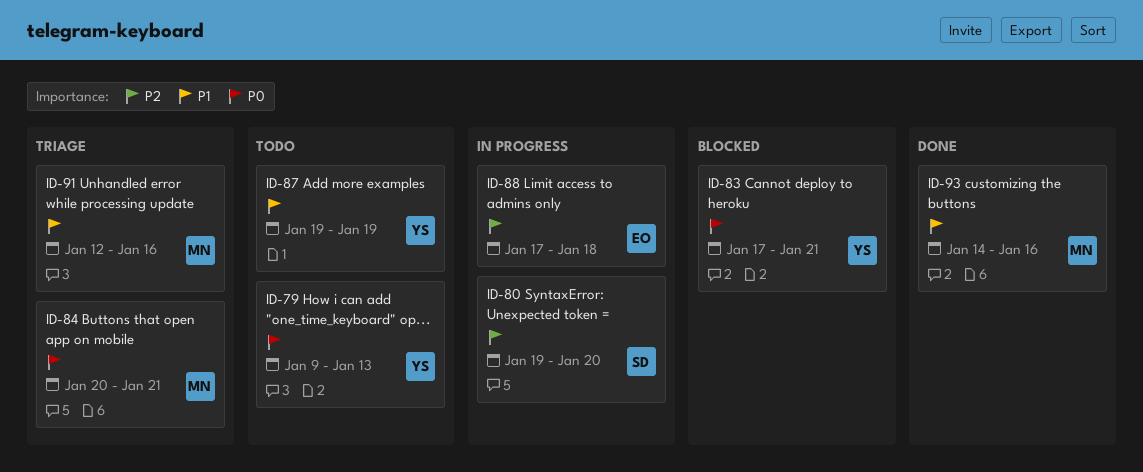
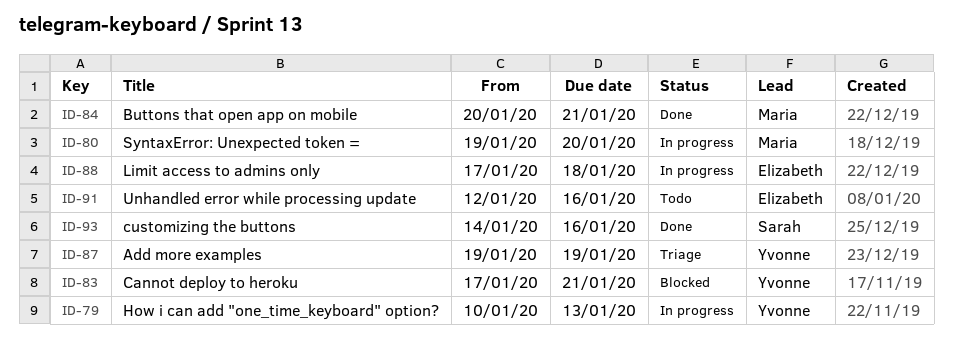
ID-79, status: Todo -> In progress
ID-79, start: Jan 9 -> Jan 10
ID-80, owner: Sarah -> Maria
ID-84, status: Triage -> Done
ID-87, status: Todo -> Triage
ID-91, status: Triage -> Todo
ID-91, owner: Maria -> Elizabeth
ID-93, owner: Maria -> Sarah

